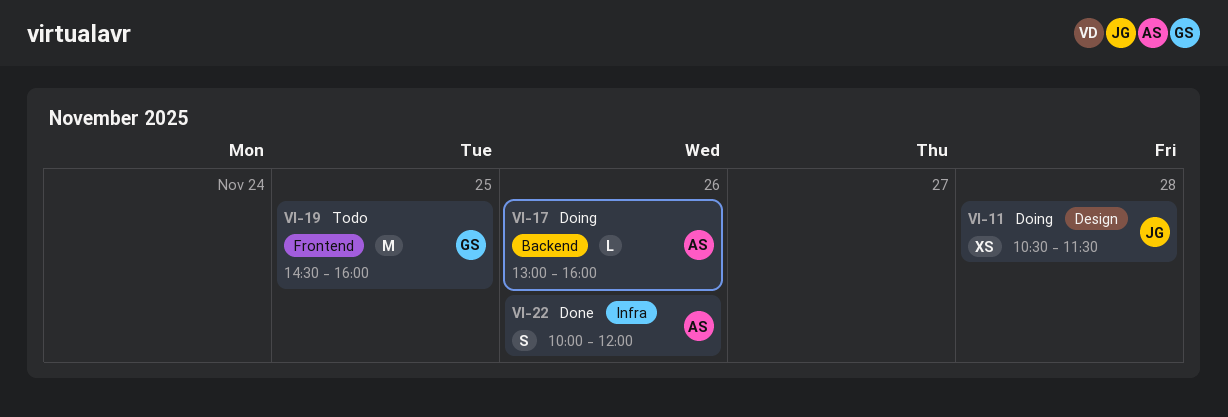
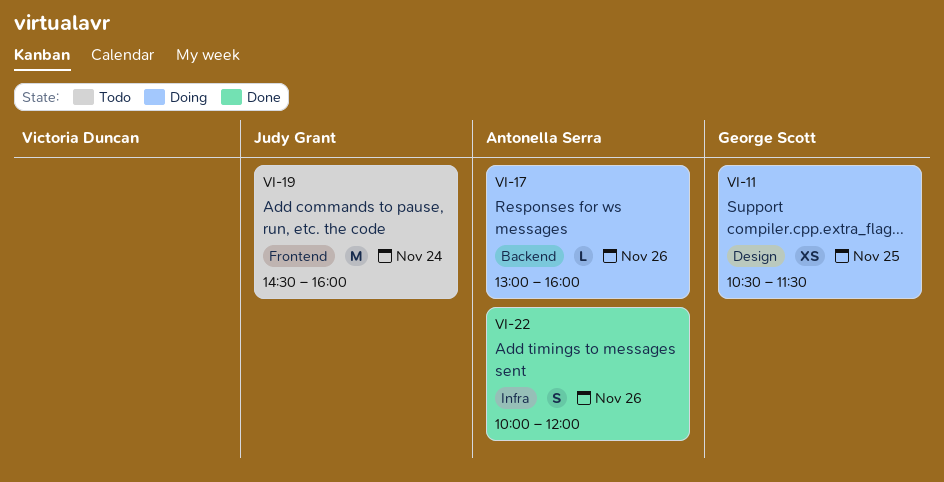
VI-11, owner: Judy Grant -> George Scott
VI-11, day: Nov 28 -> Nov 25
VI-19, owner: George Scott -> Judy Grant
VI-19, day: Nov 25 -> Nov 24

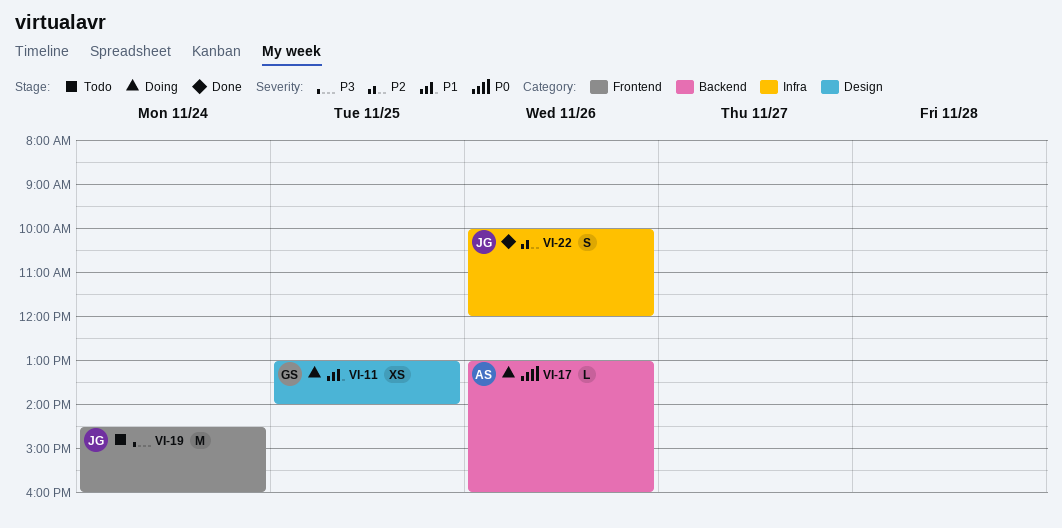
VI-11, begins: 10:30 -> 13:00
VI-11, ends: 11:30 -> 14:00
VI-22, owner: Antonella Serra -> Judy Grant

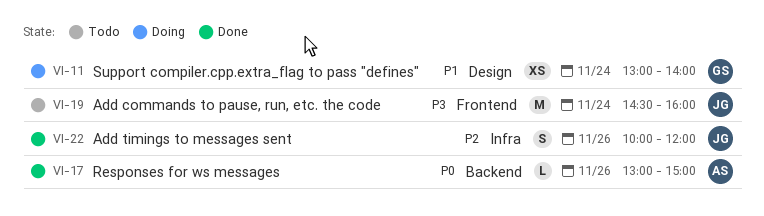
VI-11, day: Nov 25 -> Nov 24
VI-17, status: Doing -> Done
VI-17, ends: 16:00 -> 15:00

